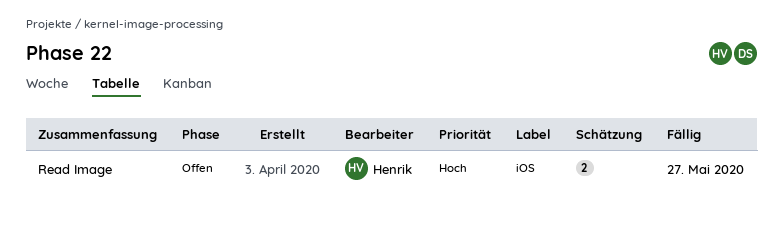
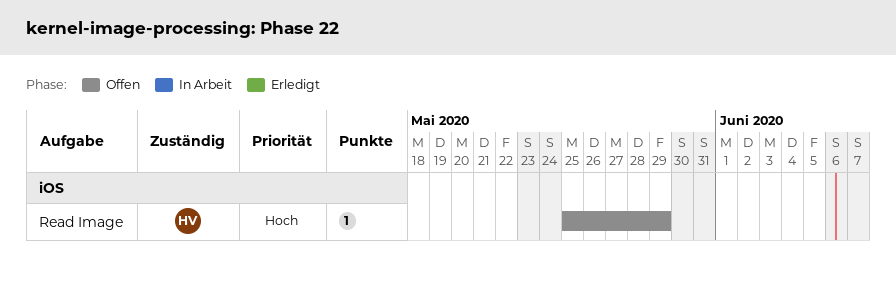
Read Image, estimate: 2 -> 1
Read Image, due: May 27 -> May 29

